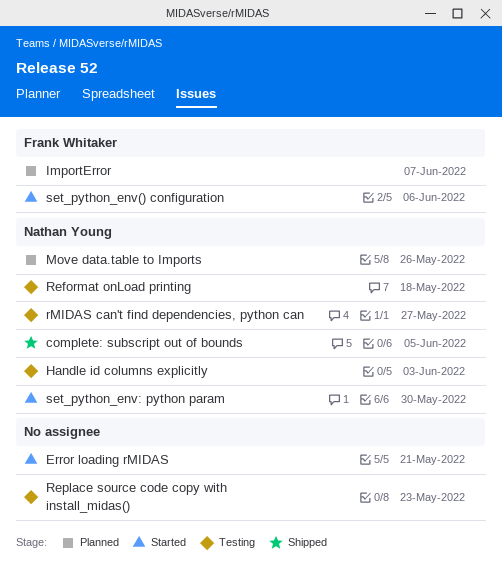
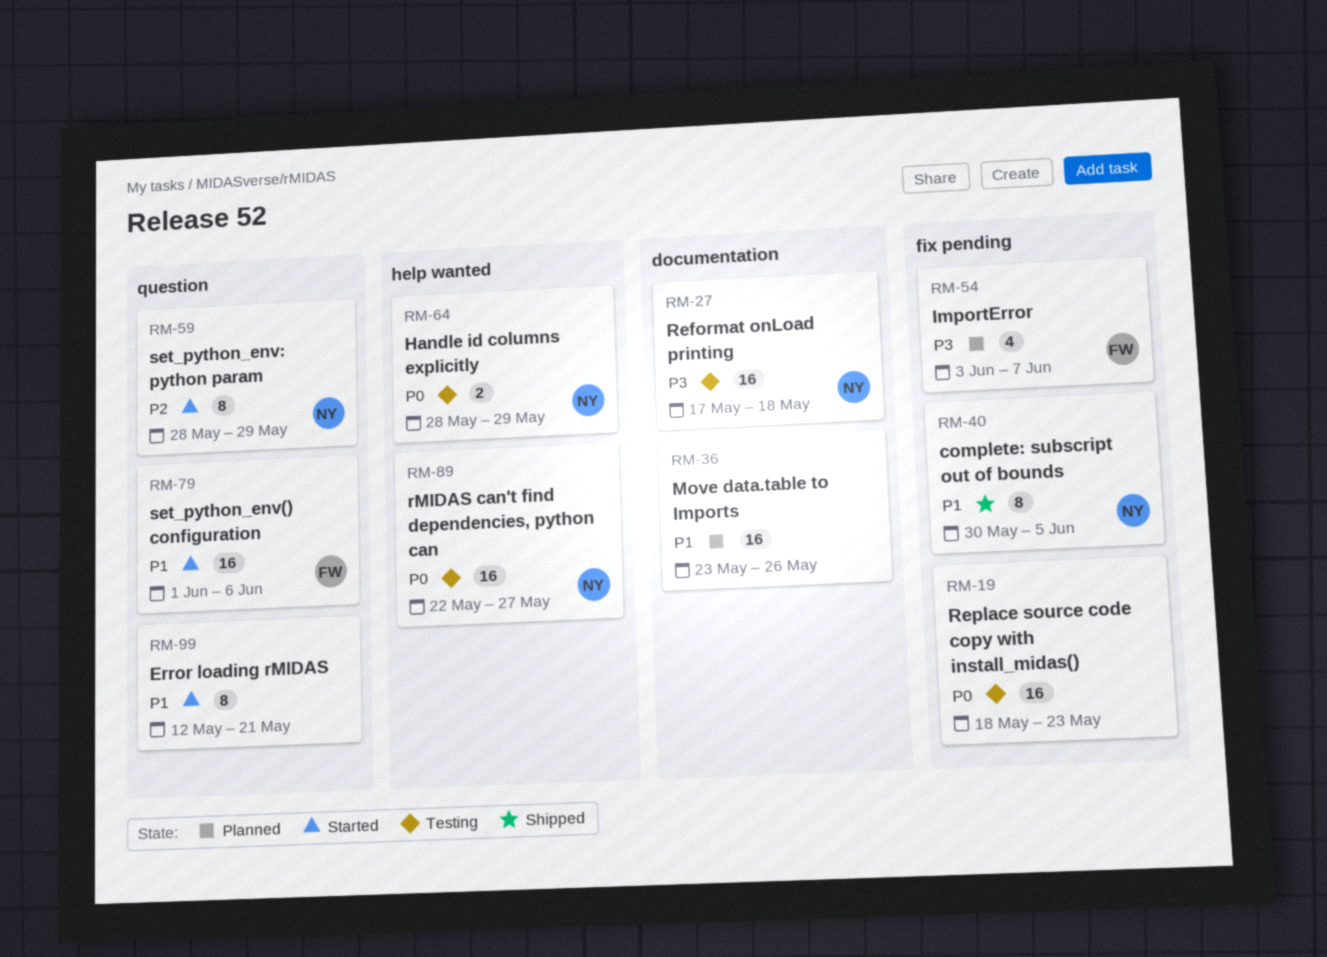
Handle id columns explicitly, due: Jun 3 -> May 29
Move data.table to Imports, owner: Nathan Young -> none
set_python_env: python param, due: May 30 -> May 29

